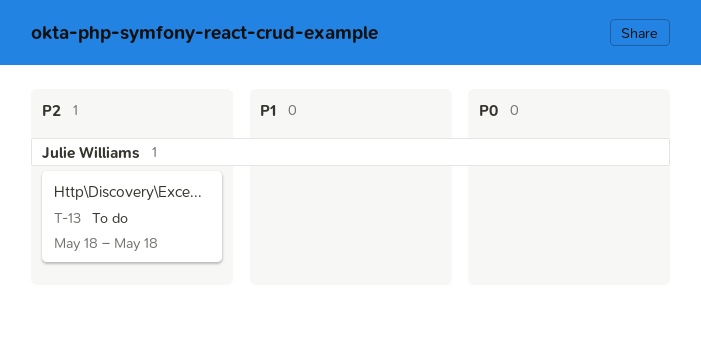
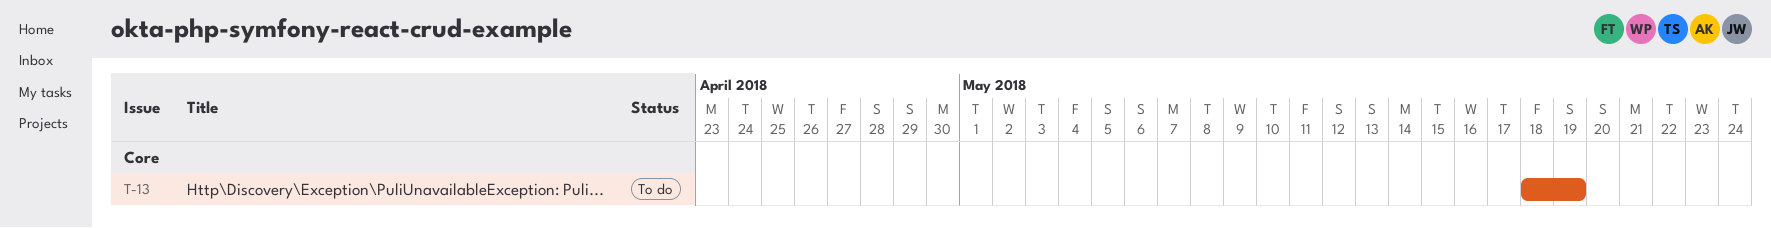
T-13, due: May 18 -> May 19

